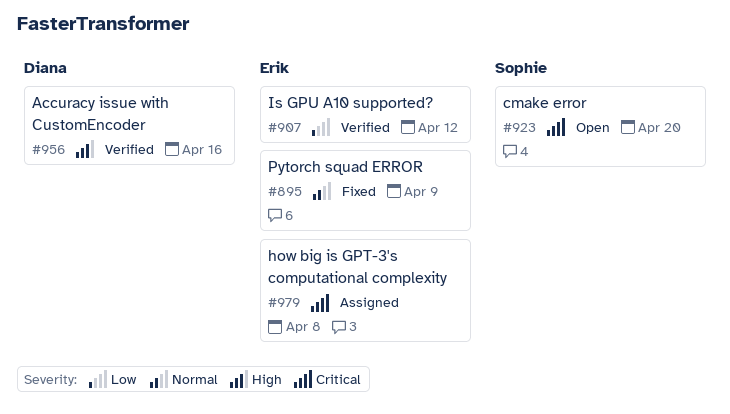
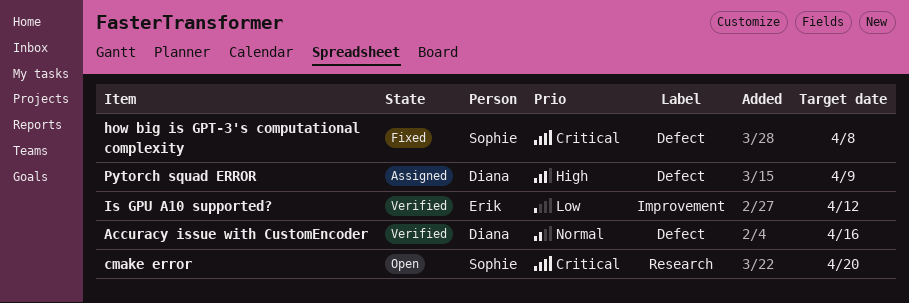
Accuracy issue with CustomEncoder, priority: High -> Normal
how big is GPT-3's computational complexity, status: Assigned -> Fixed
how big is GPT-3's computational complexity, owner: Erik -> Sophie
Pytorch squad ERROR, status: Fixed -> Assigned
Pytorch squad ERROR, owner: Erik -> Diana
Pytorch squad ERROR, priority: Normal -> High

